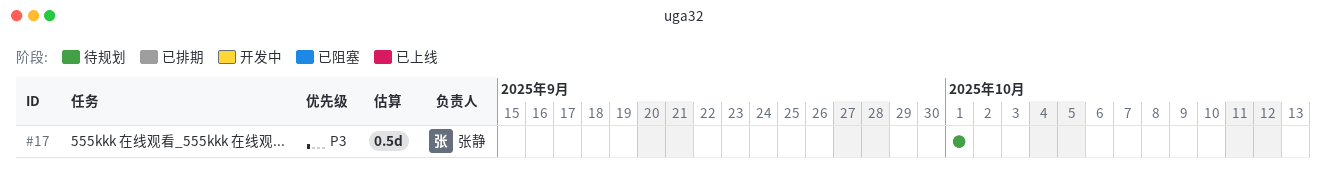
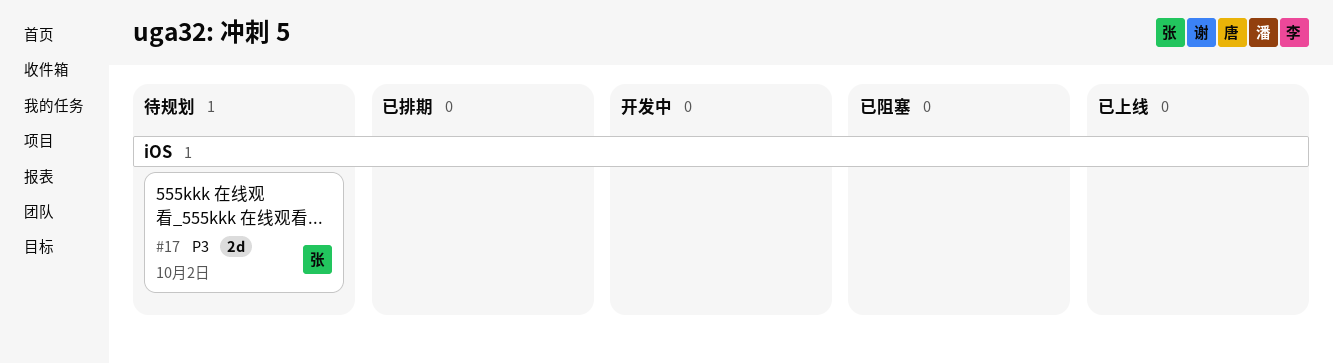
#17, estimate: 0.5d -> 2d
#17, due: Oct 1 -> Oct 2

